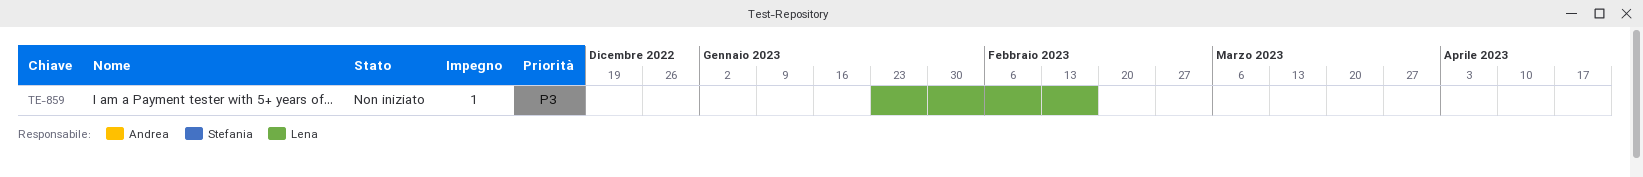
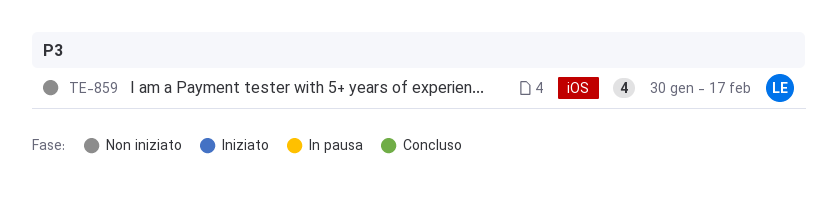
TE-859, estimate: 1 -> 4
TE-859, start: Jan 23 -> Jan 30

